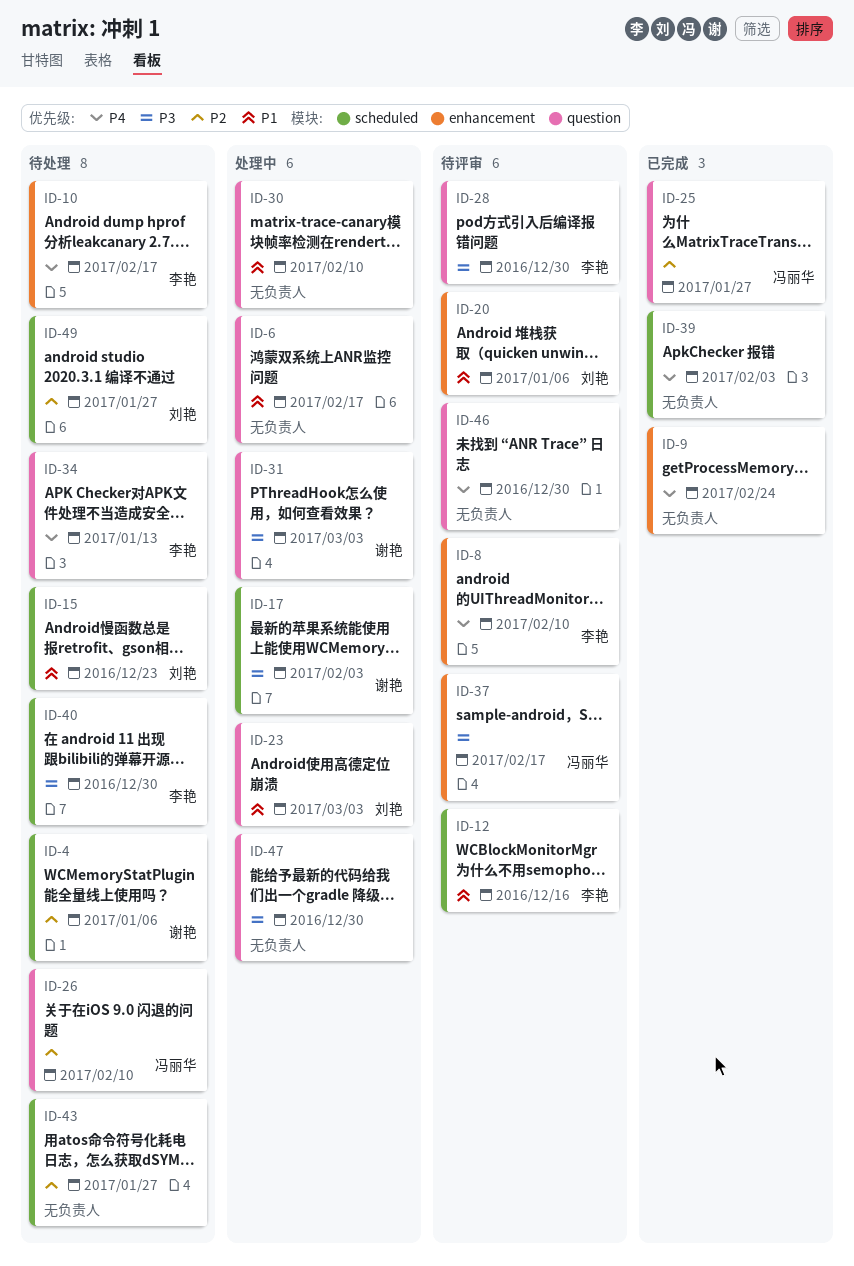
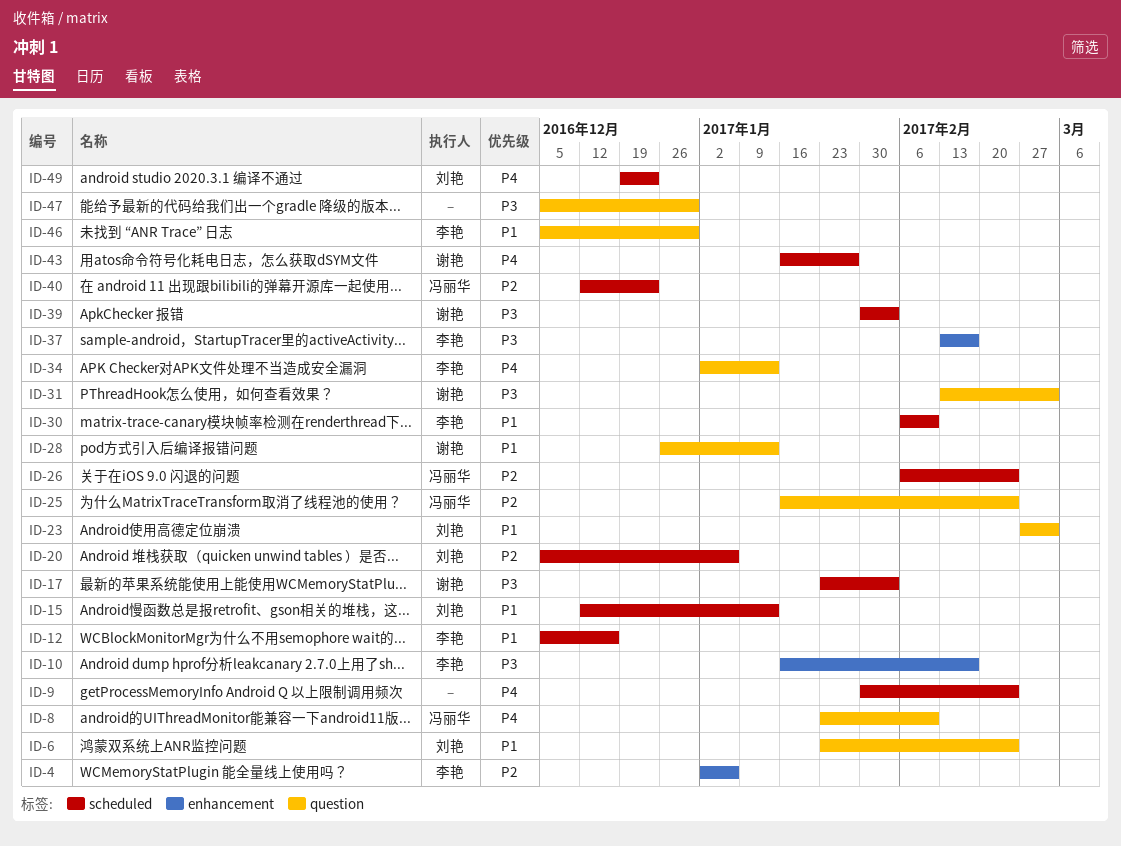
ID-4, owner: 谢艳 -> 李艳
ID-4, label: scheduled -> enhancement
ID-6, owner: none -> 刘艳
ID-6, due: Feb 17 -> Feb 24
ID-8, owner: 李艳 -> 冯丽华
ID-8, label: enhancement -> question
ID-9, label: enhancement -> scheduled
ID-10, priority: P4 -> P3
ID-15, due: Dec 23 -> Jan 13
ID-20, priority: P1 -> P2
ID-20, label: enhancement -> scheduled
ID-25, due: Jan 27 -> Feb 24
ID-26, label: question -> scheduled
ID-26, due: Feb 10 -> Feb 24
ID-28, owner: 李艳 -> 谢艳
ID-28, priority: P3 -> P1
ID-28, due: Dec 30 -> Jan 13
ID-30, owner: none -> 李艳
ID-30, label: question -> scheduled
ID-37, owner: 冯丽华 -> 李艳
ID-39, owner: none -> 谢艳
ID-39, priority: P4 -> P3
ID-40, owner: 李艳 -> 冯丽华
ID-40, priority: P3 -> P2
ID-40, due: Dec 30 -> Dec 23
ID-43, owner: none -> 谢艳
ID-43, priority: P2 -> P4
ID-46, owner: none -> 李艳
ID-46, priority: P4 -> P1
ID-49, priority: P2 -> P4
ID-49, due: Jan 27 -> Dec 23

